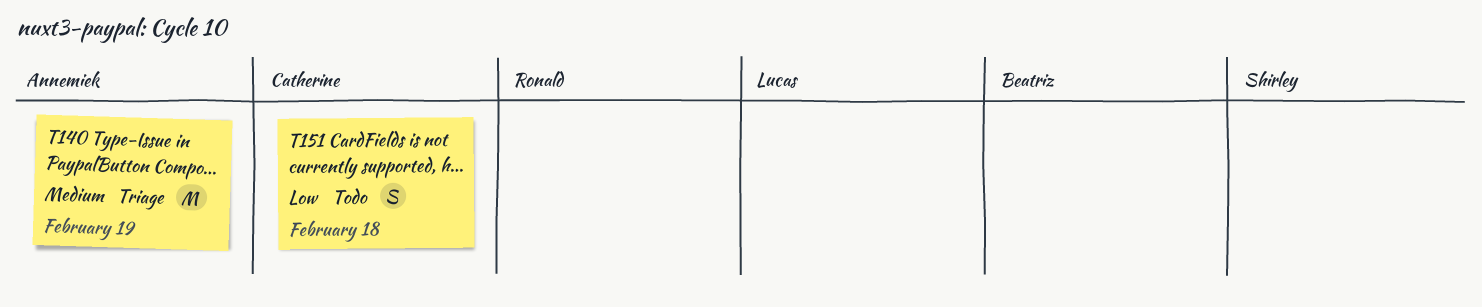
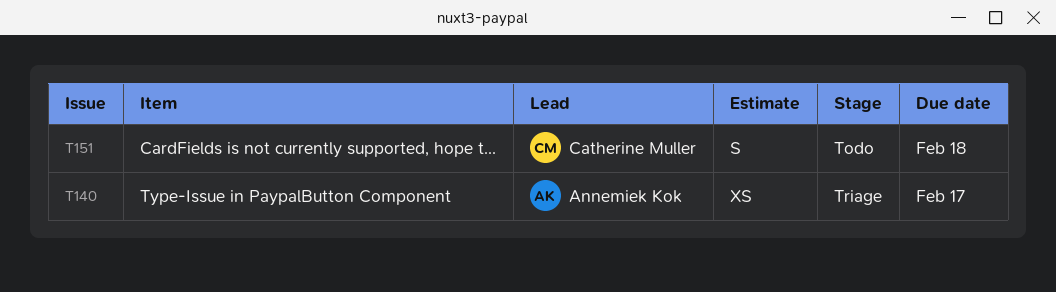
T140, estimate: M -> XS
T140, due: Feb 19 -> Feb 17

